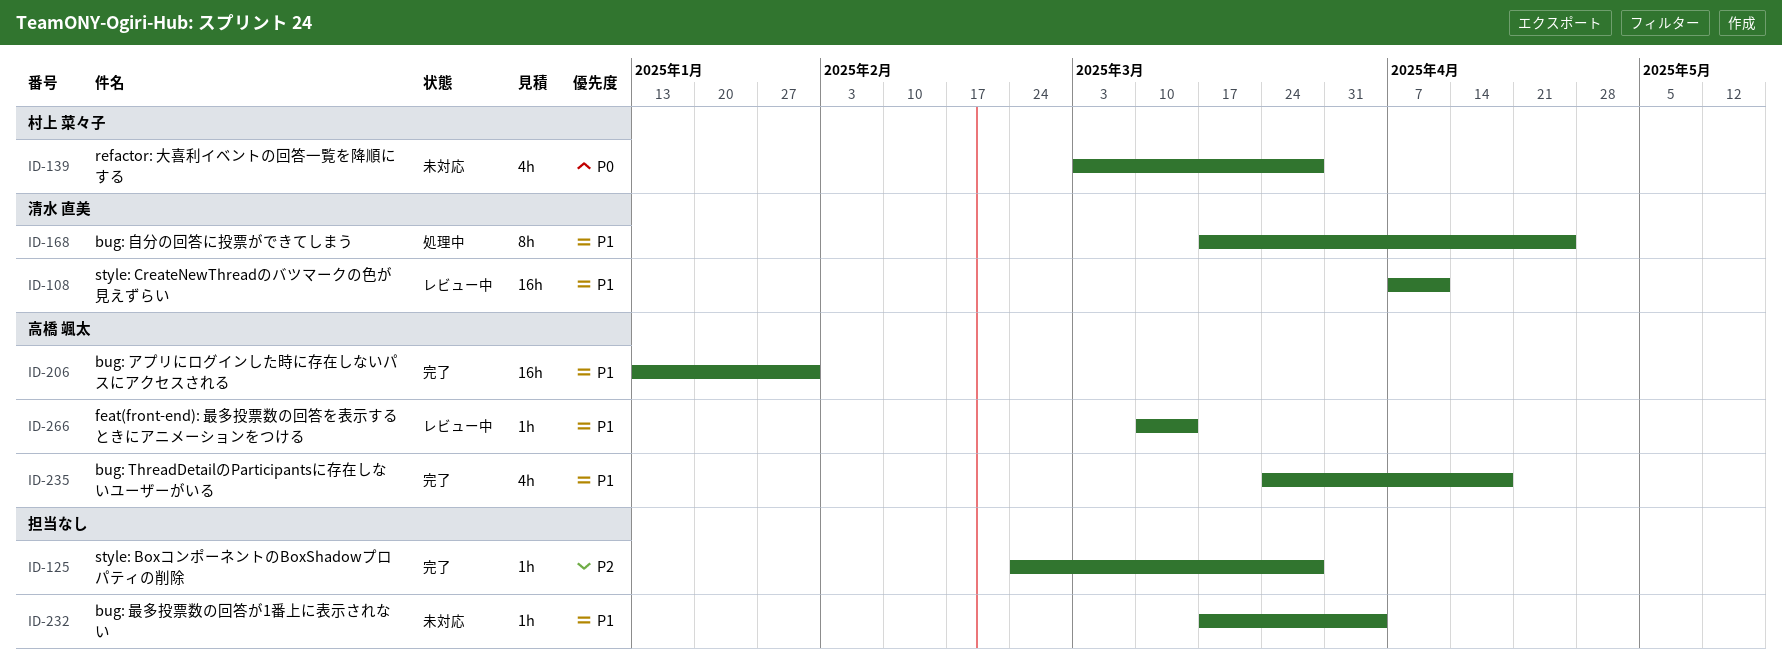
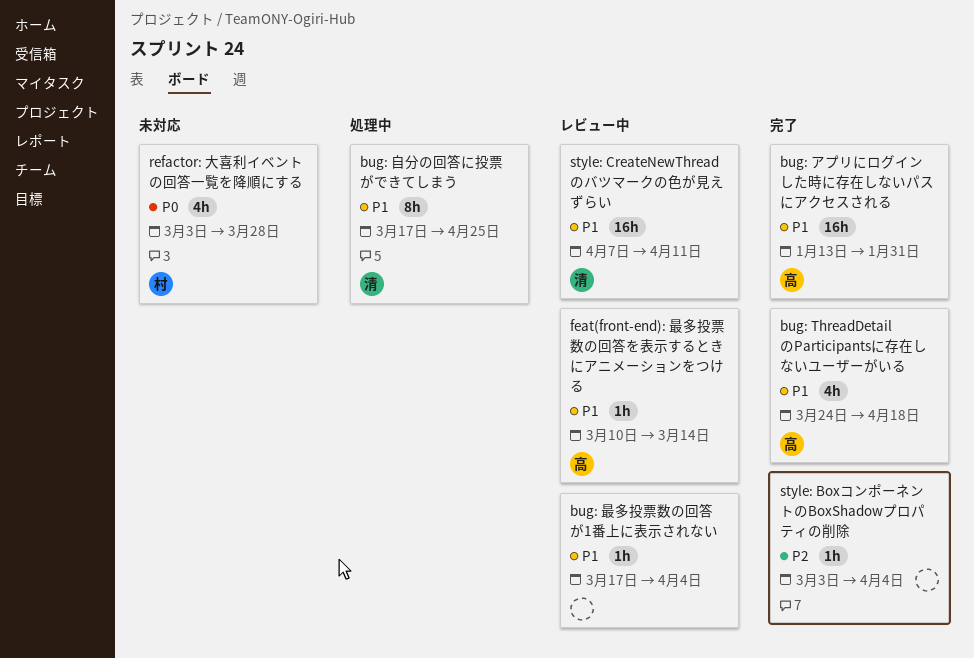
bug: 最多投票数の回答が1番上に表示されない, status: 未対応 -> レビュー中
style: BoxコンポーネントのBoxShadowプロパティの削除, start: Feb 24 -> Mar 3
style: BoxコンポーネントのBoxShadowプロパティの削除, due: Mar 28 -> Apr 4

